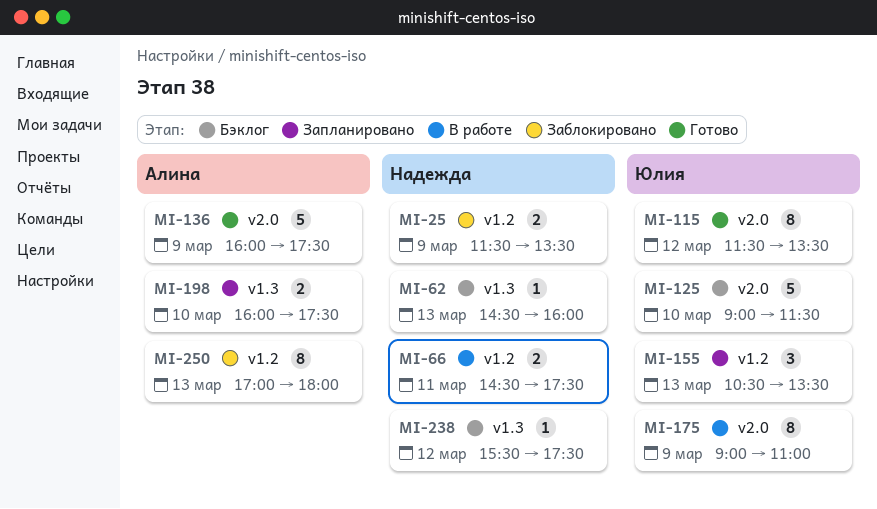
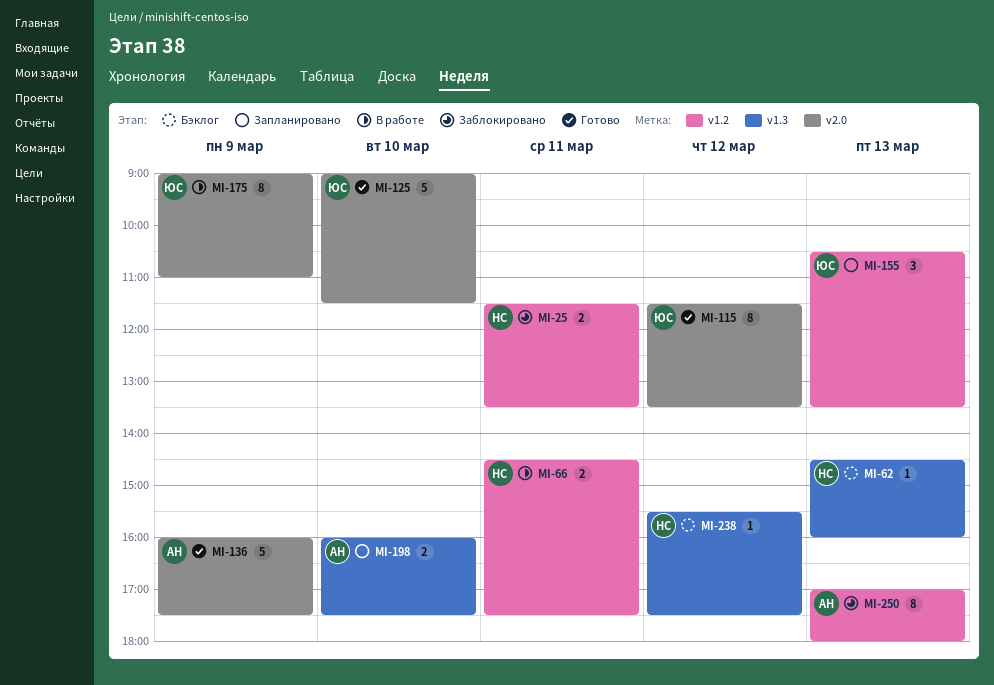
MI-25, day: Mar 9 -> Mar 11
MI-125, status: Бэклог -> Готово

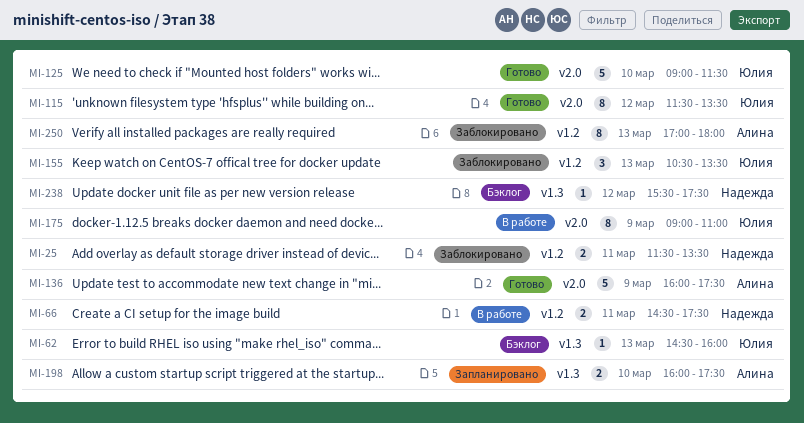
MI-62, owner: Надежда -> Юлия
MI-155, status: Запланировано -> Заблокировано

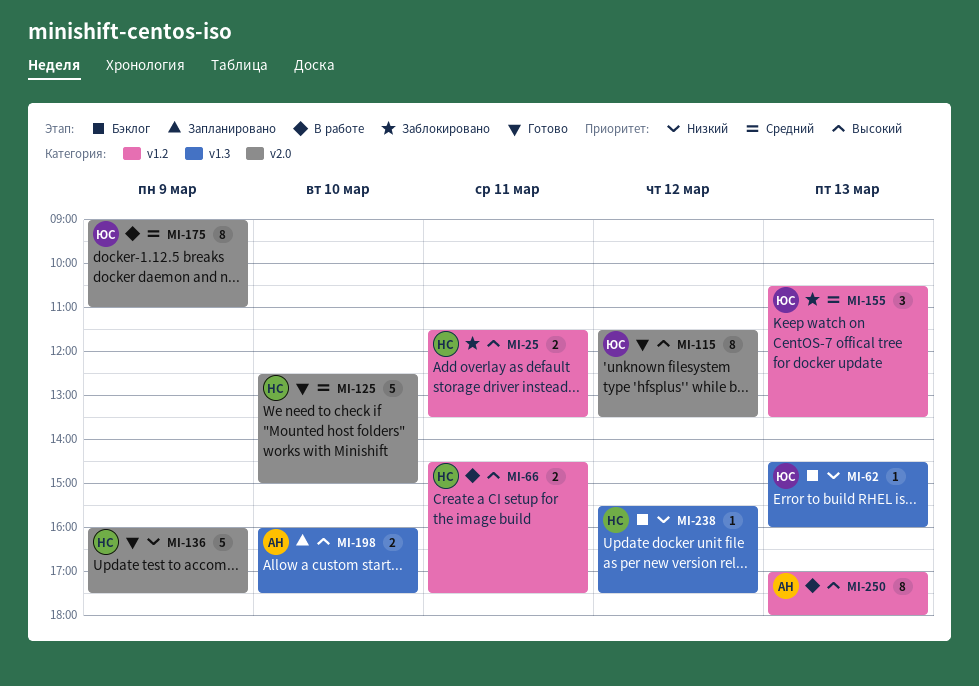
MI-125, owner: Юлия -> Надежда
MI-125, begins: 09:00 -> 12:30
MI-125, ends: 11:30 -> 15:00
MI-136, owner: Алина -> Надежда
MI-250, status: Заблокировано -> В работе

